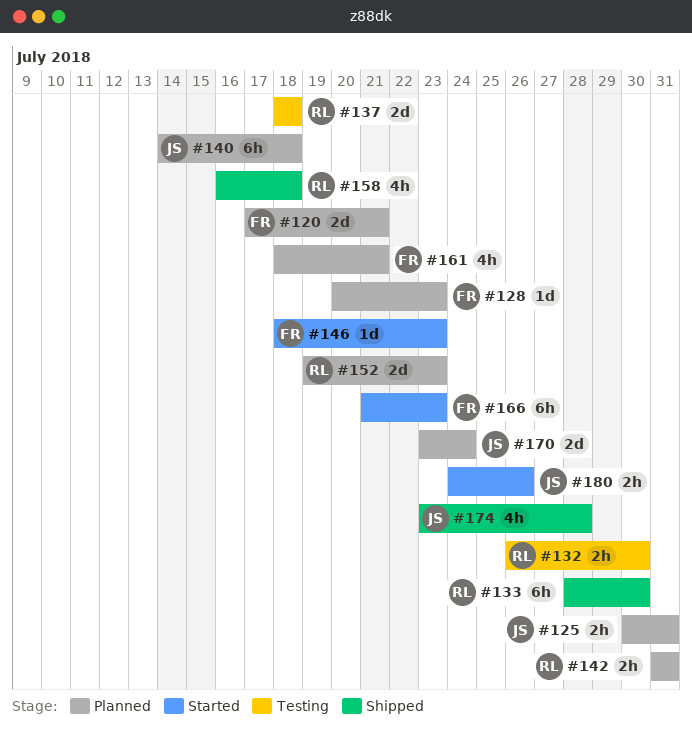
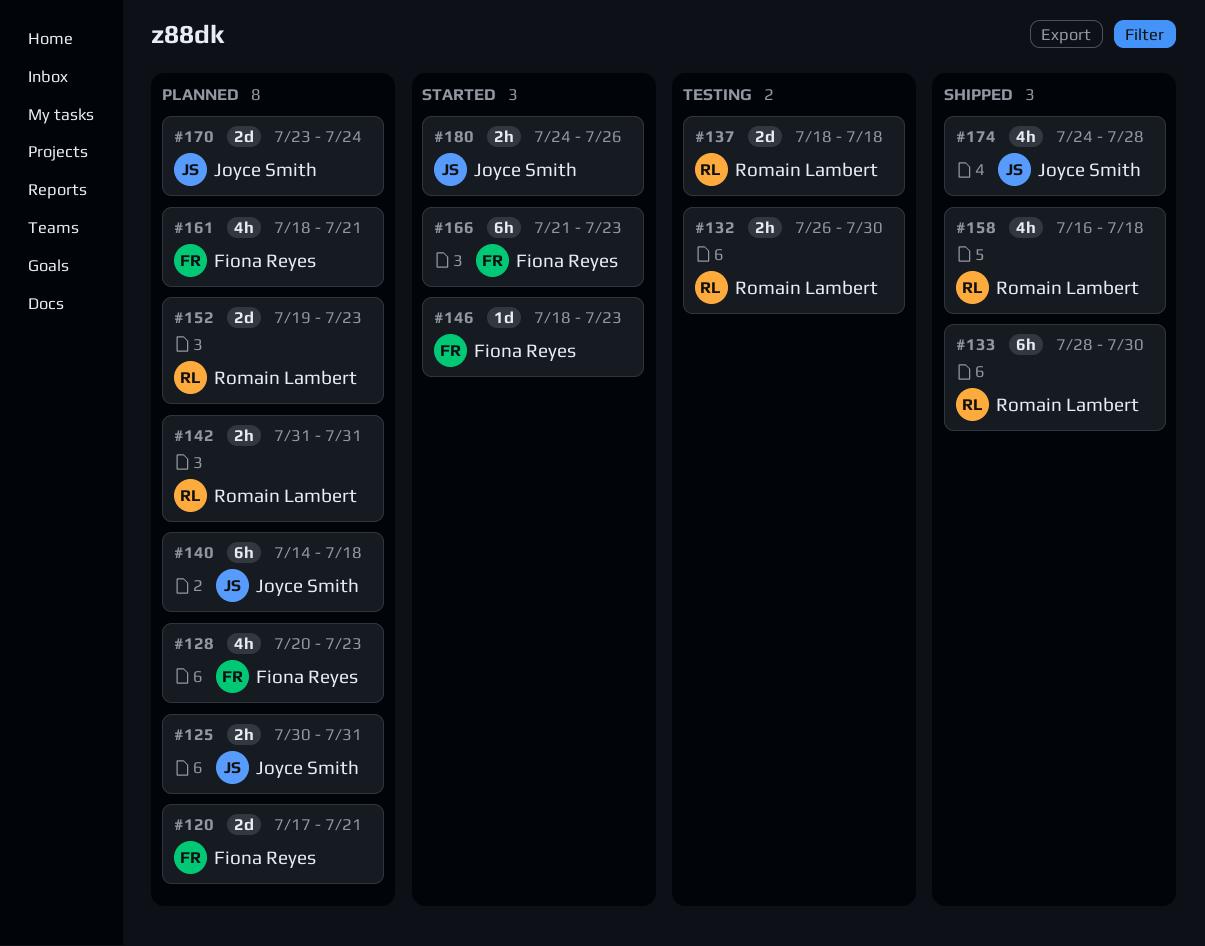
#128, estimate: 1d -> 4h
#174, start: Jul 23 -> Jul 24

